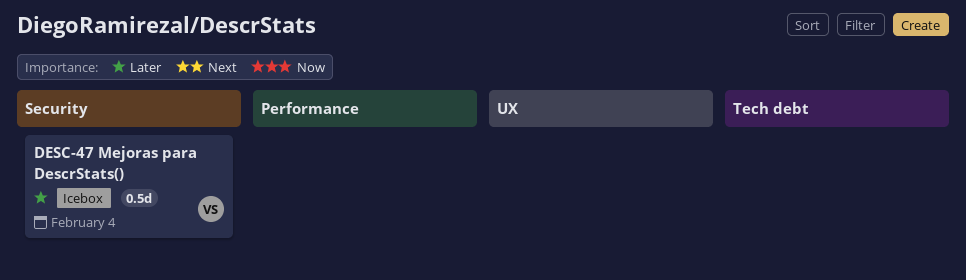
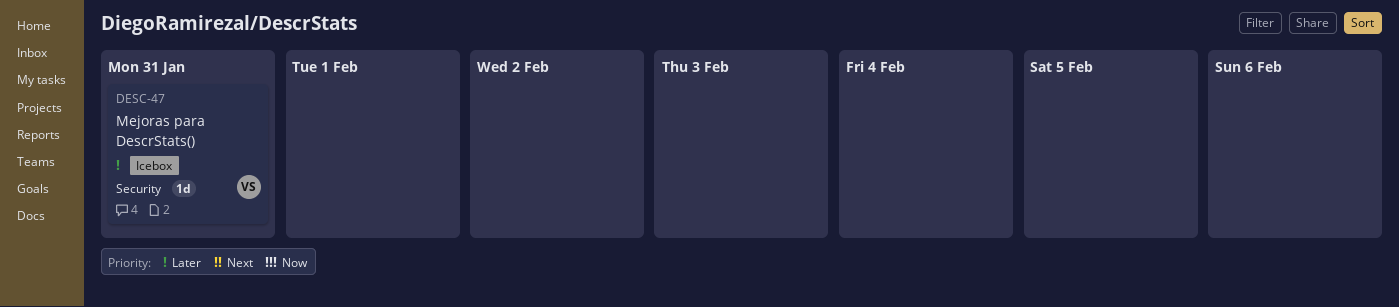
DESC-47, estimate: 0.5d -> 1d
DESC-47, due: Feb 4 -> Jan 31

